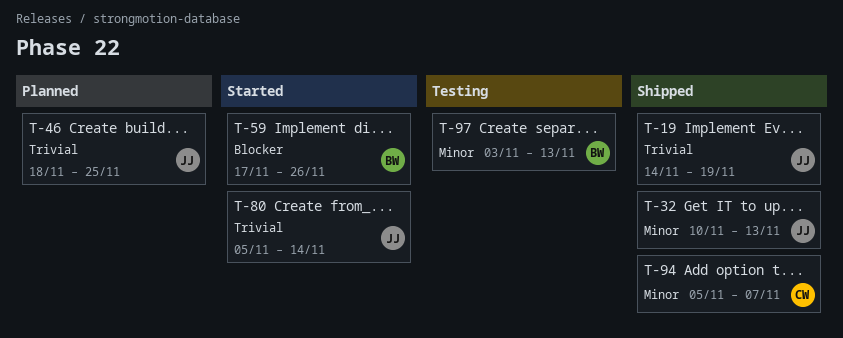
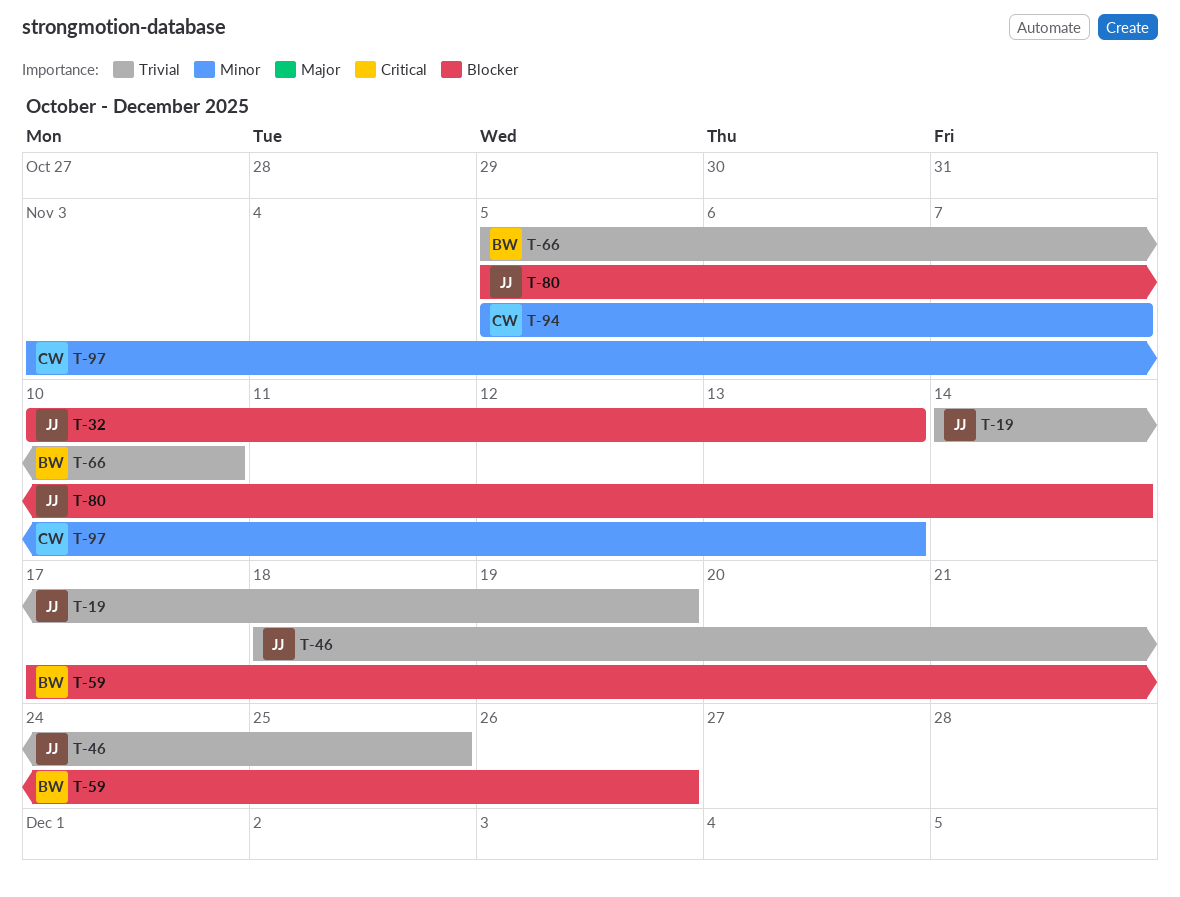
T-32, priority: Minor -> Blocker
T-66: none -> present
T-80, priority: Trivial -> Blocker
T-97, owner: BW -> CW

